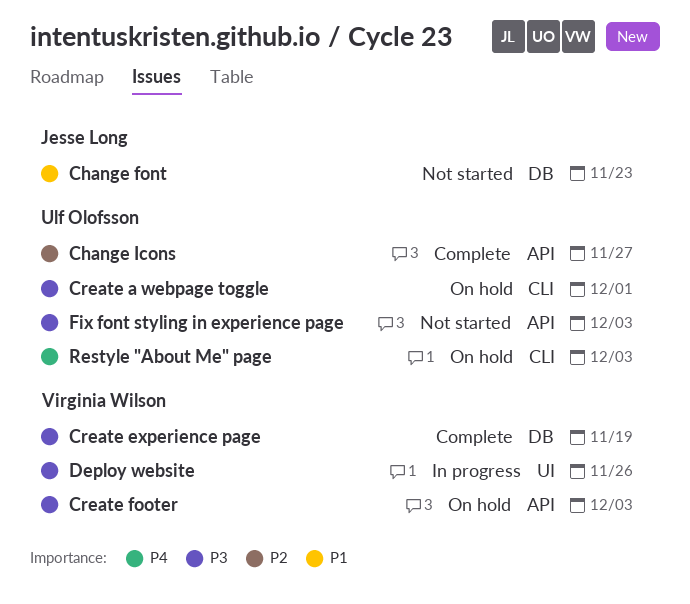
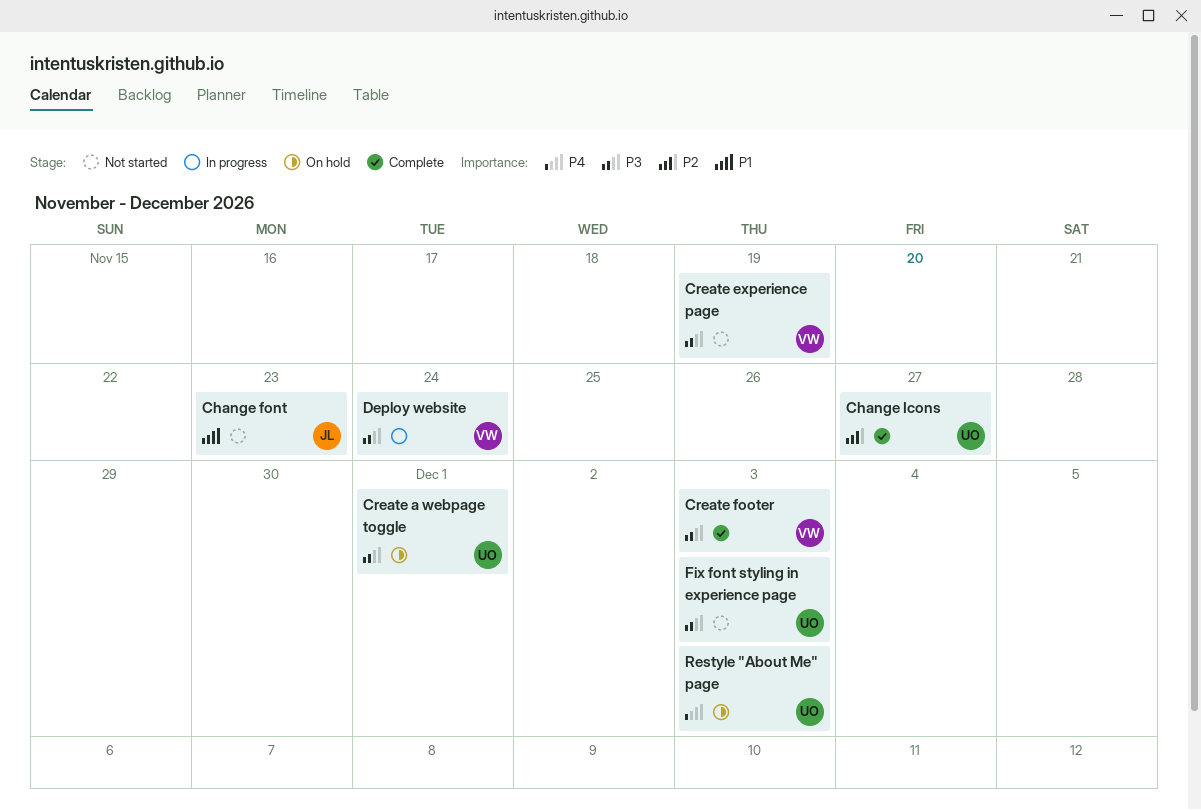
Create experience page, status: Complete -> Not started
Create footer, status: On hold -> Complete
Deploy website, due: Nov 26 -> Nov 24

